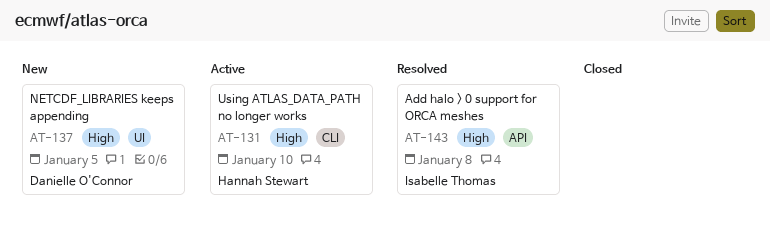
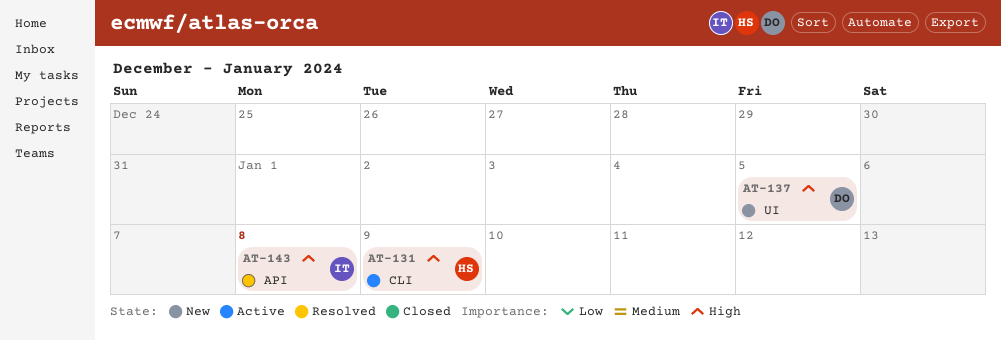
AT-131, due: Jan 10 -> Jan 9

